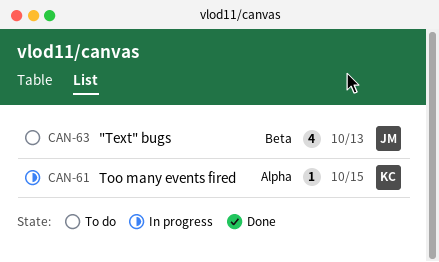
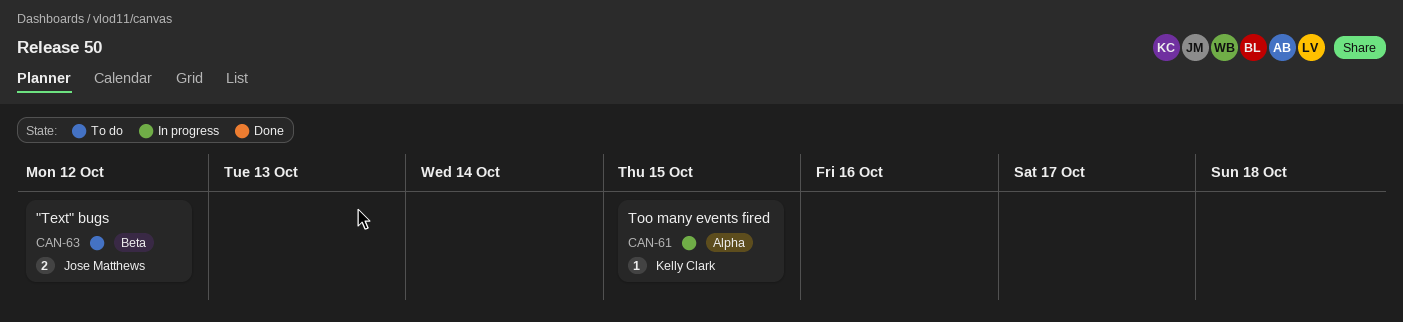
CAN-63, estimate: 4 -> 2
CAN-63, due: Oct 13 -> Oct 12

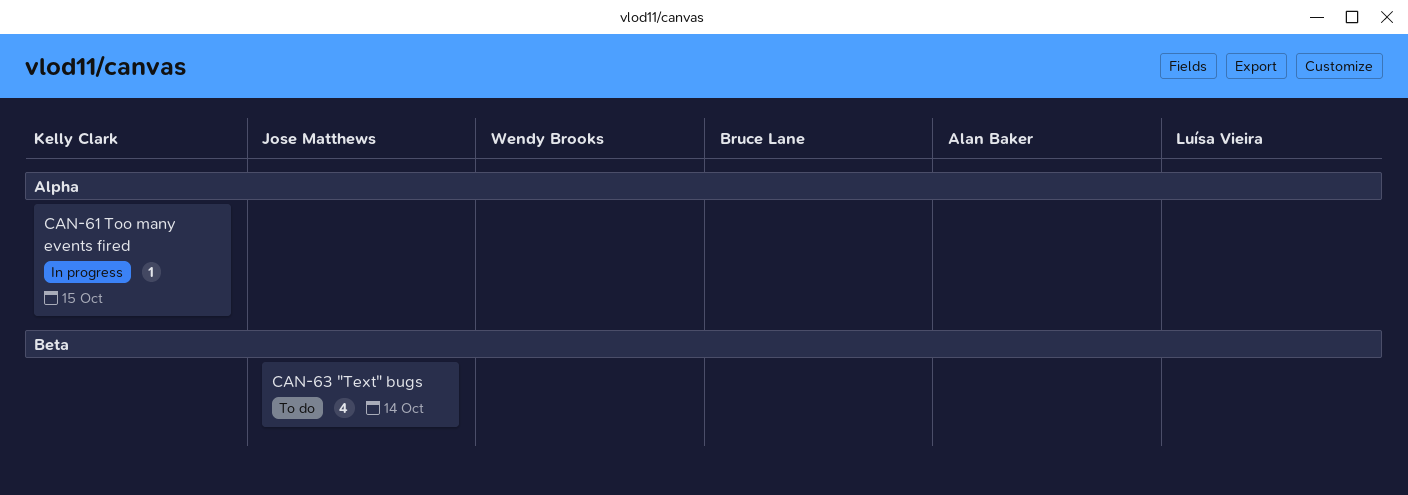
CAN-63, estimate: 2 -> 4
CAN-63, due: Oct 12 -> Oct 14

